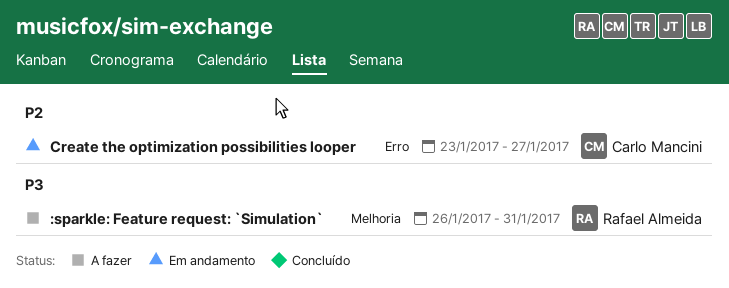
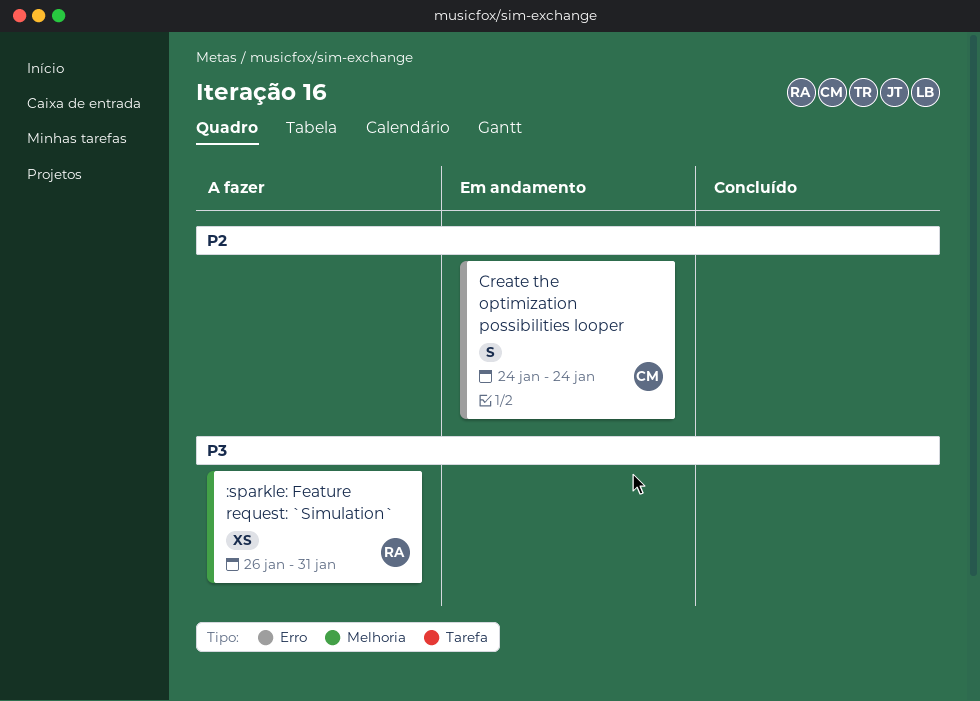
Create the optimization possibilities looper, start: Jan 23 -> Jan 24
Create the optimization possibilities looper, due: Jan 27 -> Jan 24

